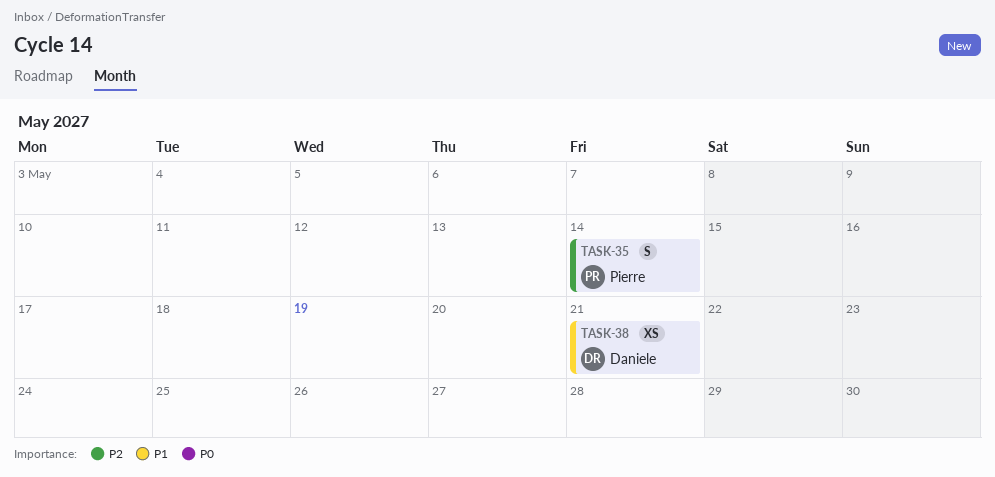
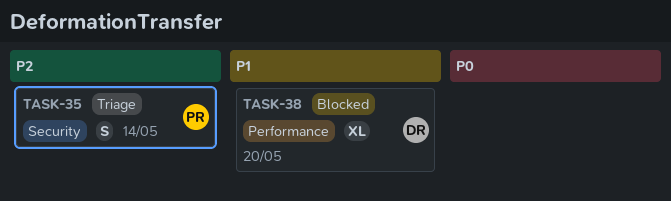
TASK-38, estimate: XS -> XL
TASK-38, due: May 21 -> May 20

